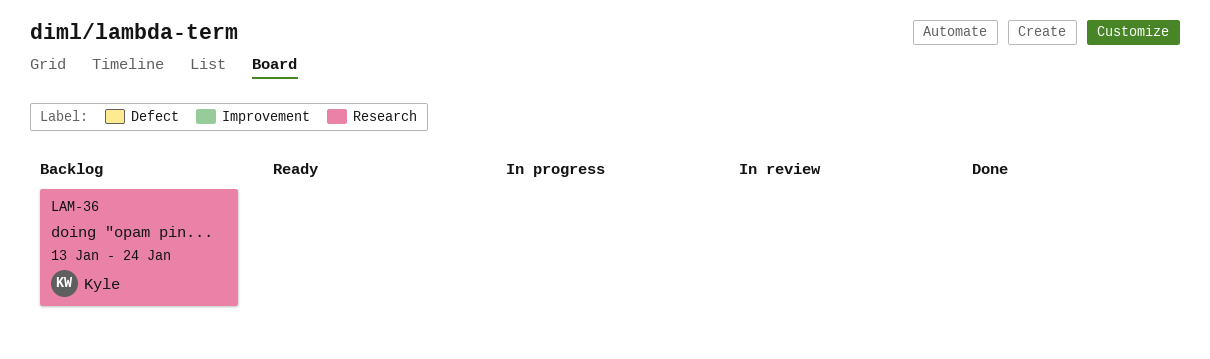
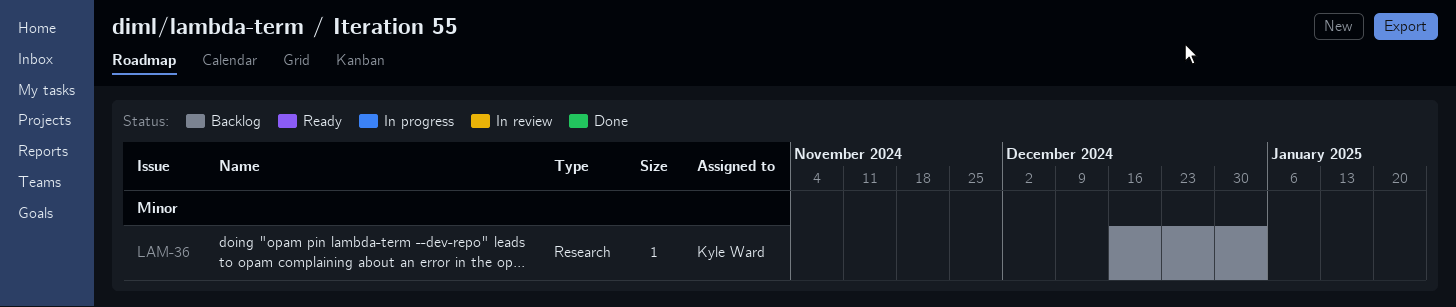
LAM-36, start: Jan 13 -> Dec 16
LAM-36, due: Jan 24 -> Jan 3

